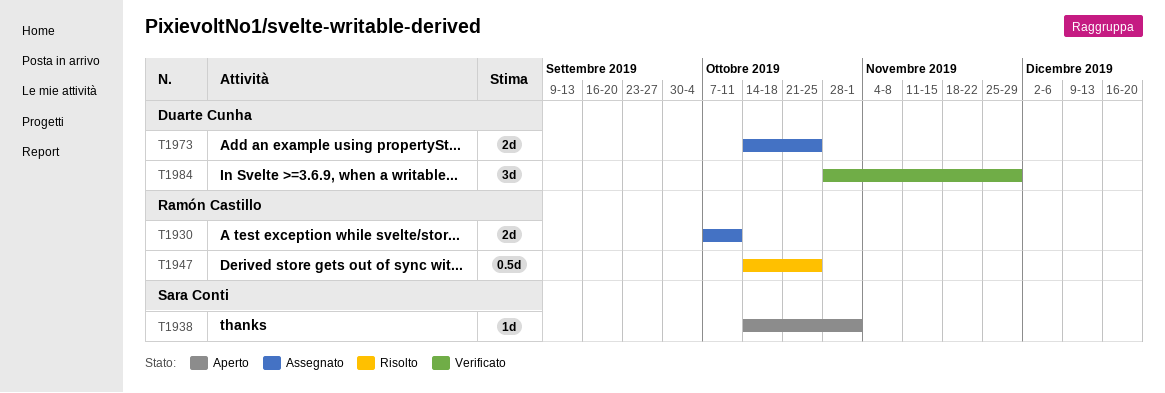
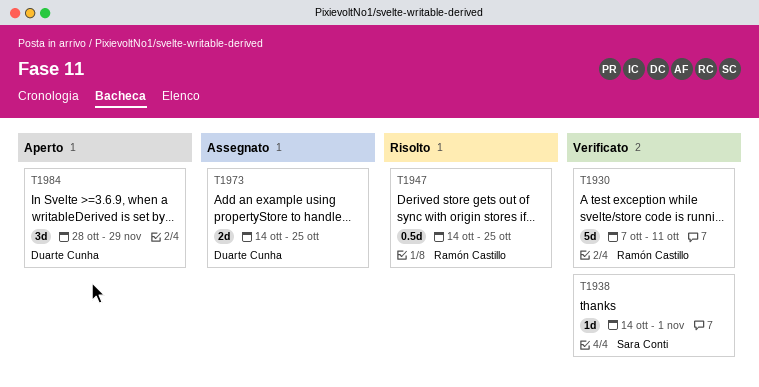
T1930, status: Assegnato -> Verificato
T1930, estimate: 2d -> 5d
T1938, status: Aperto -> Verificato
T1984, status: Verificato -> Aperto

